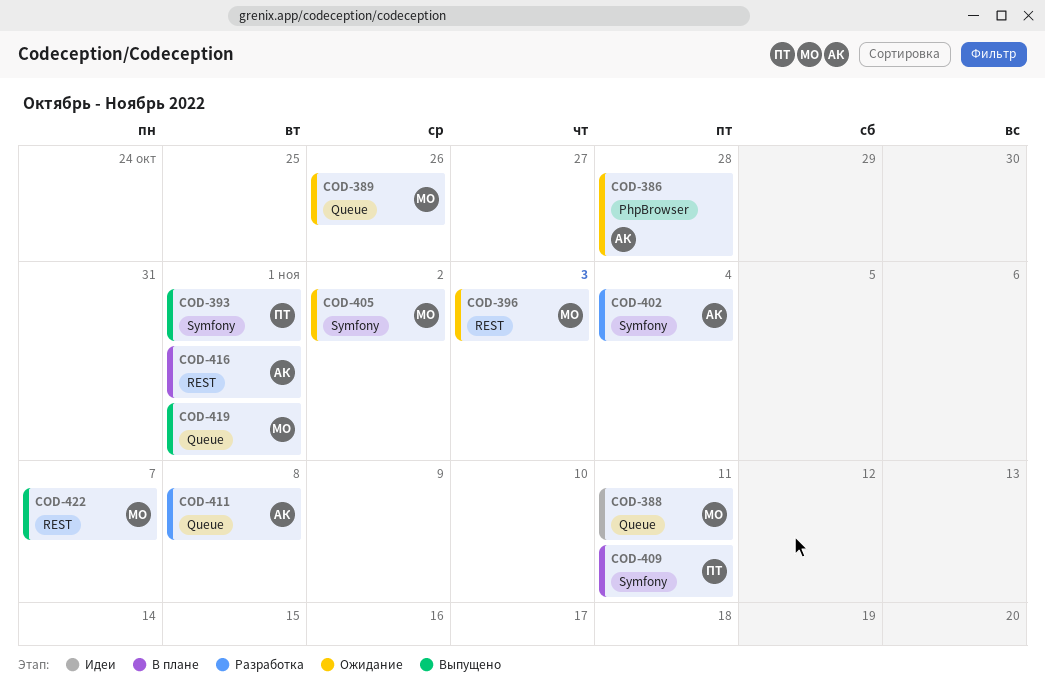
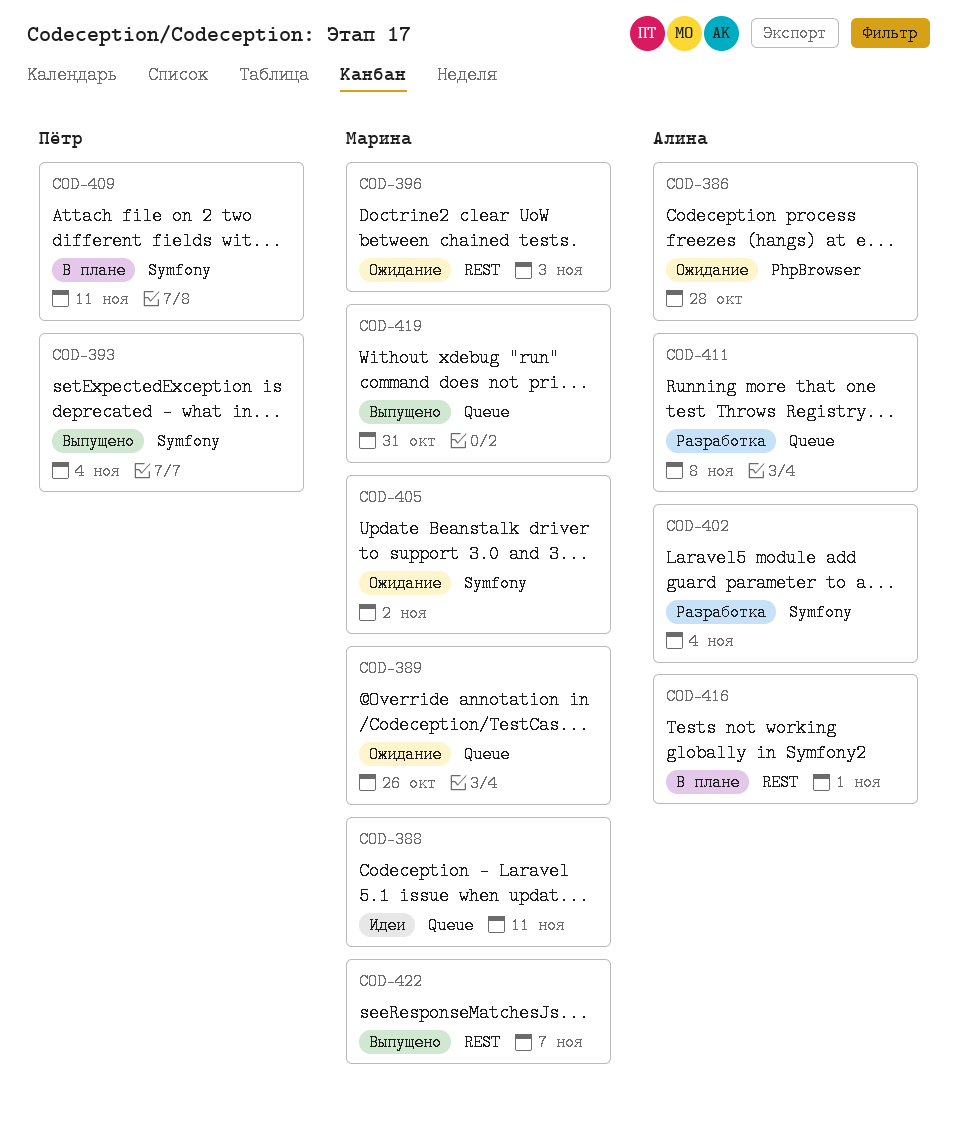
COD-393, due: Nov 1 -> Nov 4
COD-419, due: Nov 1 -> Oct 31

